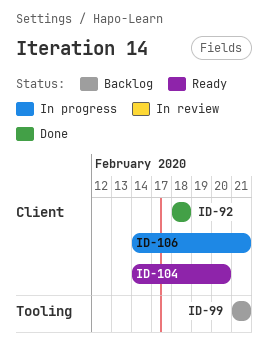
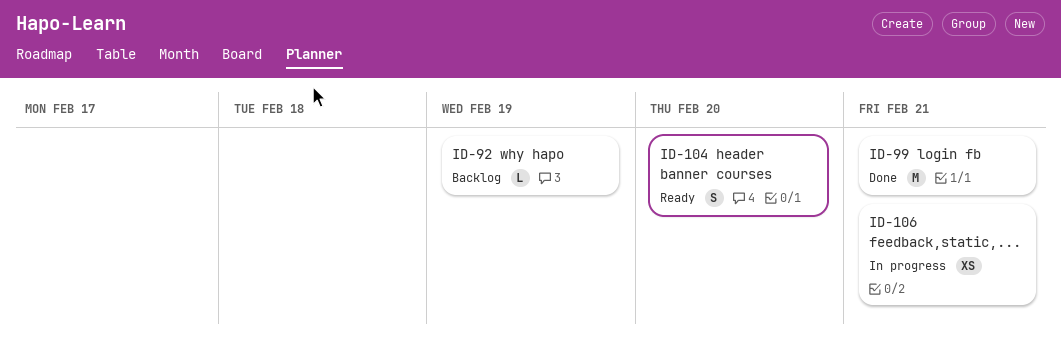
ID-92, status: Done -> Backlog
ID-92, due: Feb 18 -> Feb 19
ID-99, status: Backlog -> Done

